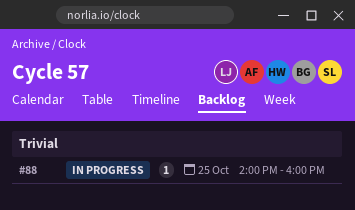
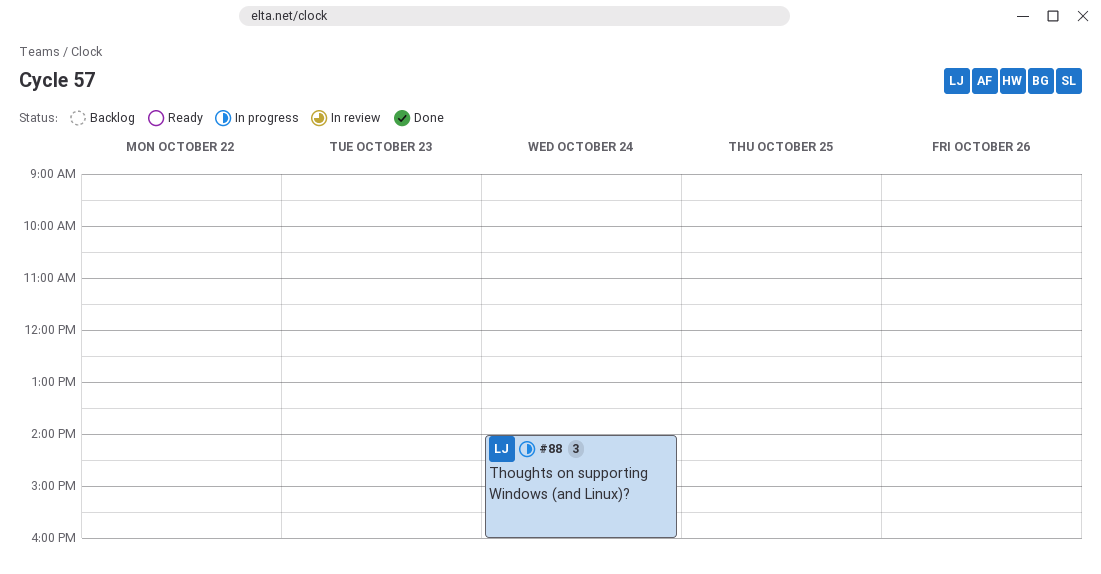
#88, estimate: 1 -> 3
#88, day: Oct 25 -> Oct 24

